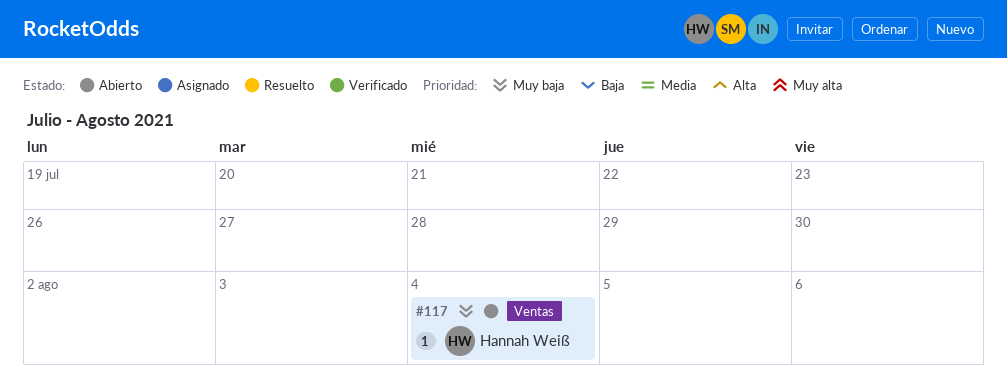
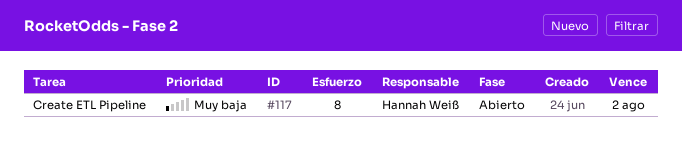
#117, estimate: 1 -> 8
#117, due: Aug 4 -> Aug 2

